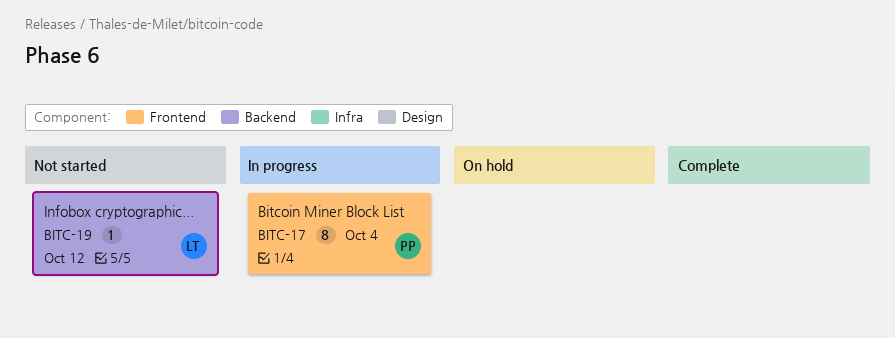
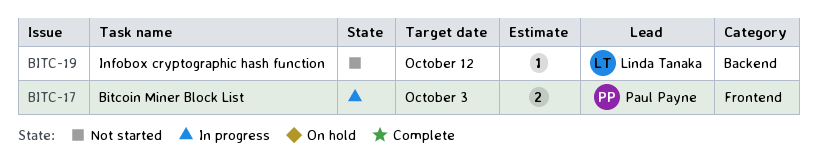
BITC-17, estimate: 8 -> 2
BITC-17, due: Oct 4 -> Oct 3

